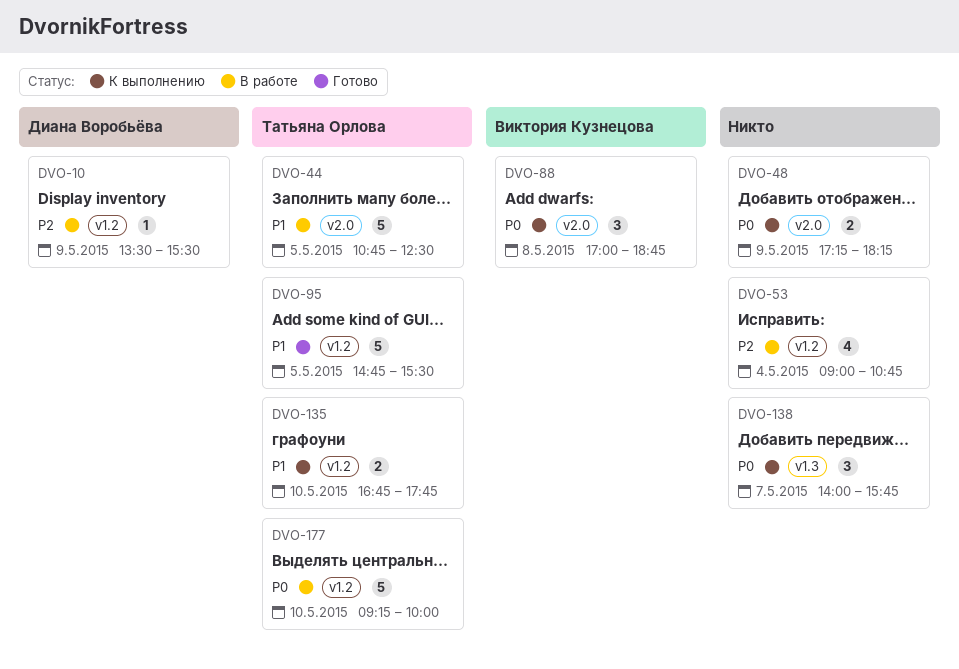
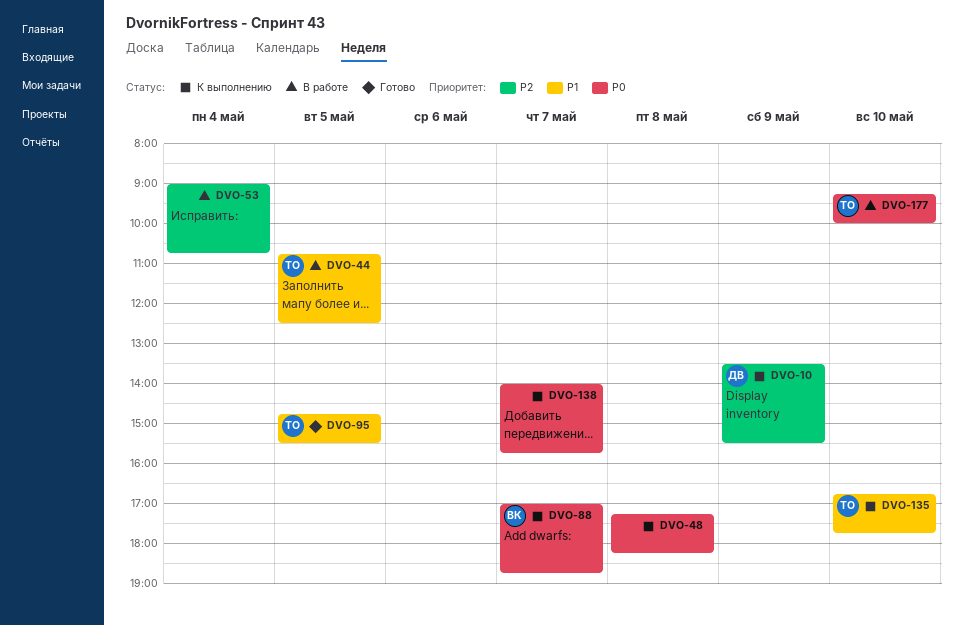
DVO-10, status: В работе -> К выполнению
DVO-48, day: May 9 -> May 8
DVO-88, day: May 8 -> May 7

